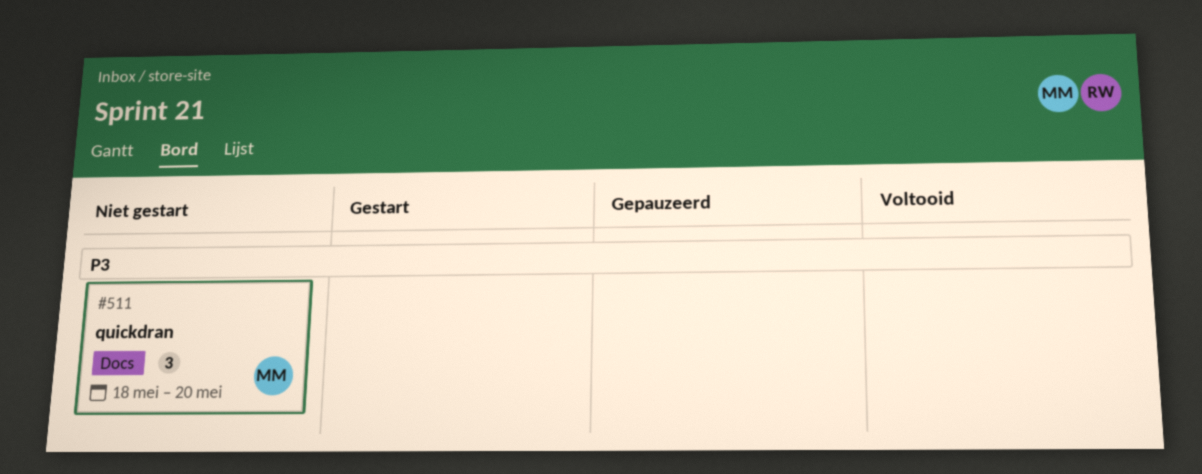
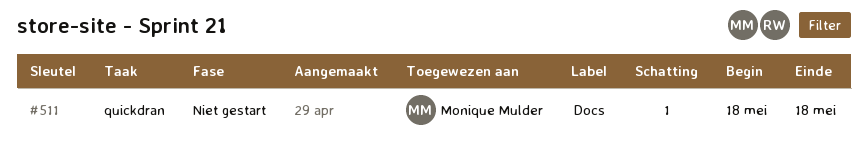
#511, estimate: 3 -> 1
#511, due: May 20 -> May 18

